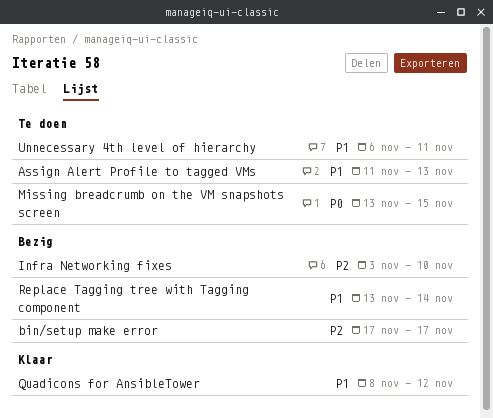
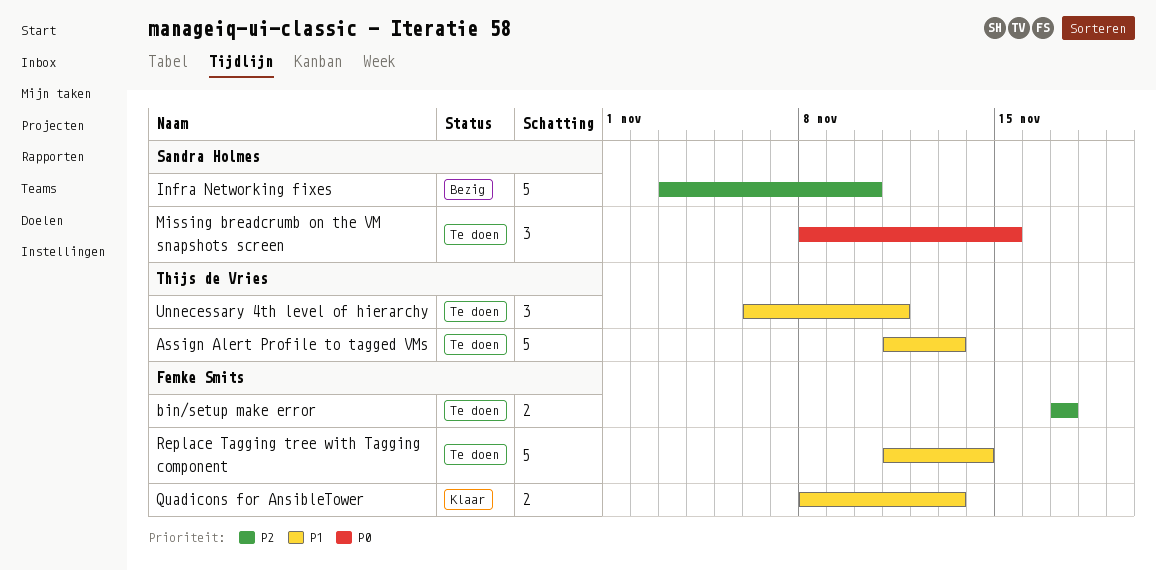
bin/setup make error, status: Bezig -> Te doen
Missing breadcrumb on the VM snapshots screen, start: Nov 13 -> Nov 8
Quadicons for AnsibleTower, due: Nov 12 -> Nov 13
Replace Tagging tree with Tagging component, status: Bezig -> Te doen
Replace Tagging tree with Tagging component, start: Nov 13 -> Nov 11

